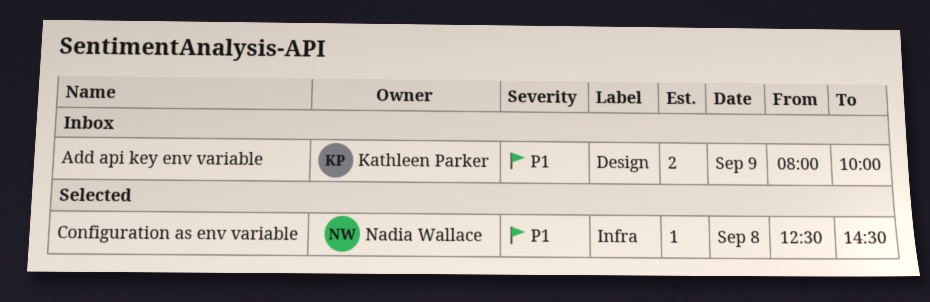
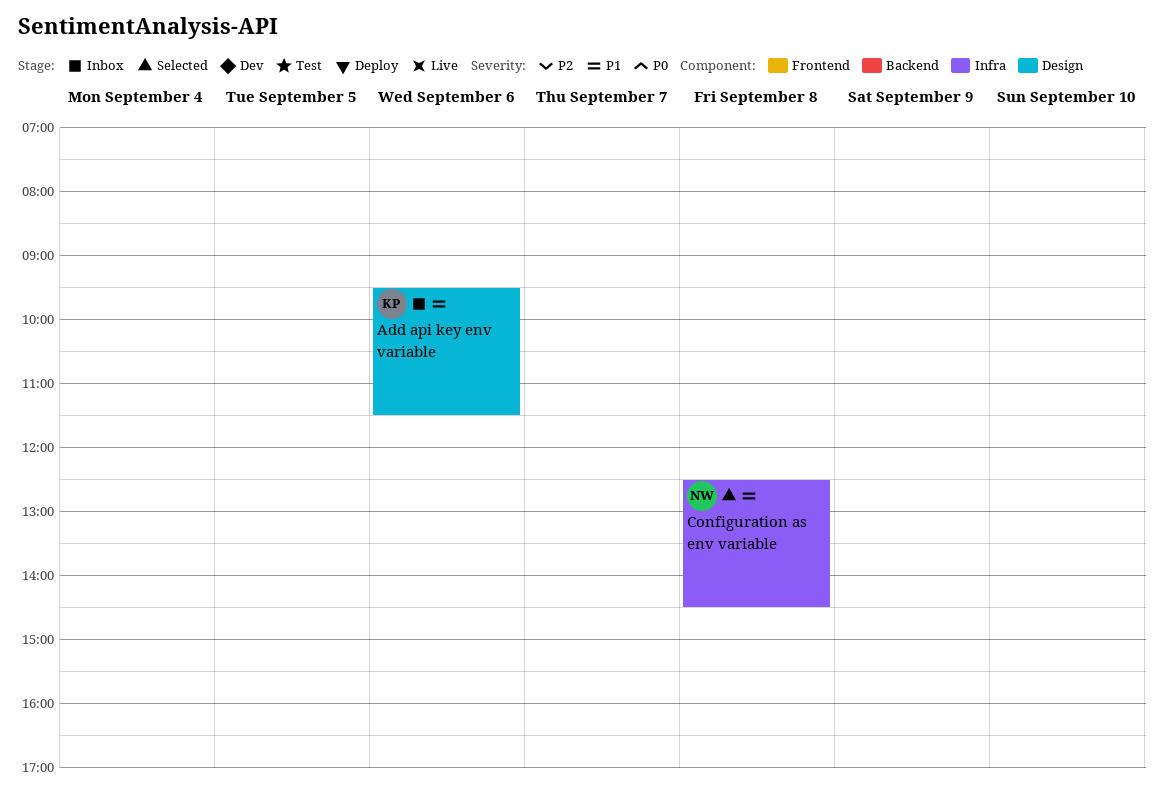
Add api key env variable, day: Sep 9 -> Sep 6
Add api key env variable, begins: 08:00 -> 09:30
Add api key env variable, ends: 10:00 -> 11:30

